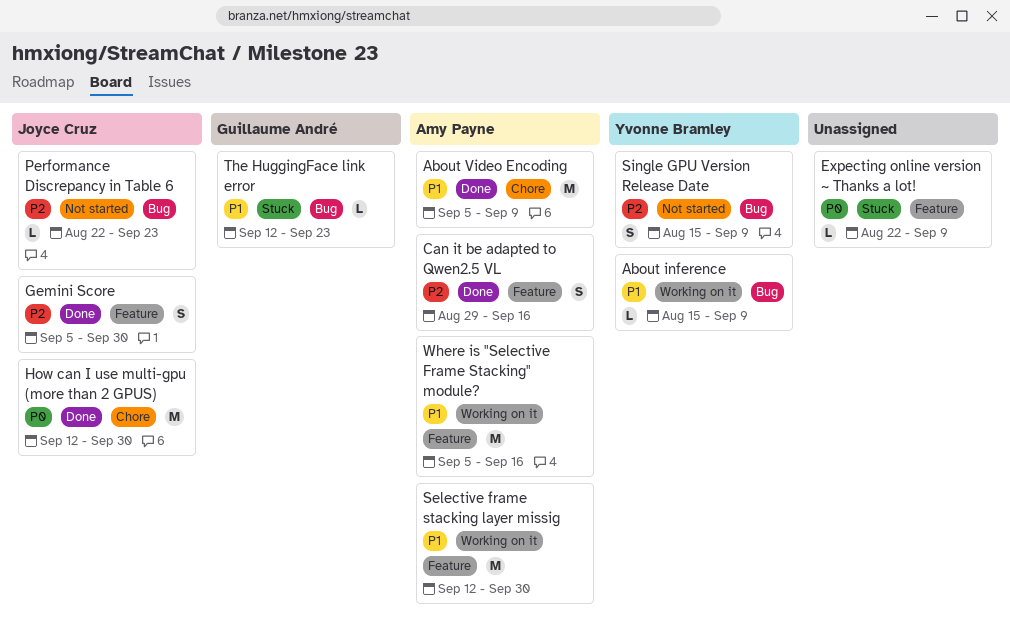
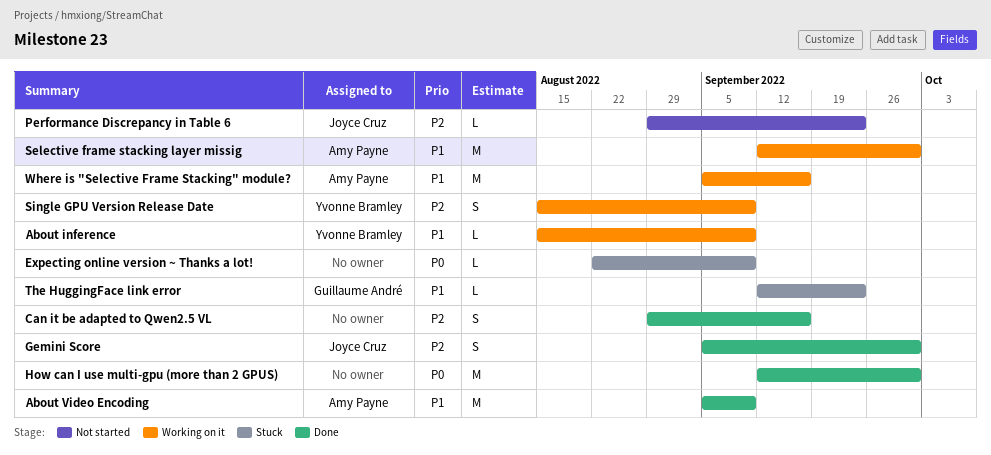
Can it be adapted to Qwen2.5 VL, owner: Amy Payne -> none
How can I use multi-gpu (more than 2 GPUS), owner: Joyce Cruz -> none
Performance Discrepancy in Table 6, start: Aug 22 -> Aug 29
Single GPU Version Release Date, status: Not started -> Working on it

